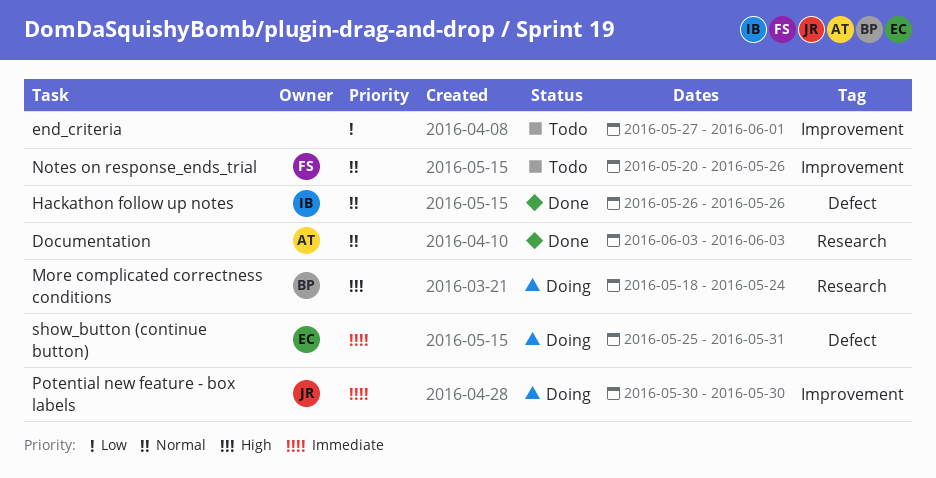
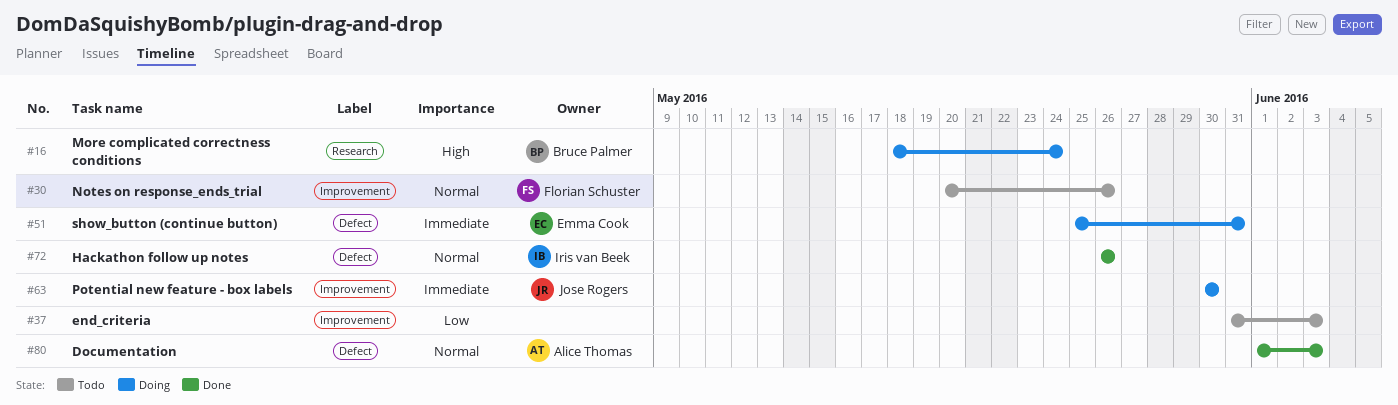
Documentation, label: Research -> Defect
Documentation, start: Jun 3 -> Jun 1
end_criteria, start: May 27 -> May 31
end_criteria, due: Jun 1 -> Jun 3

